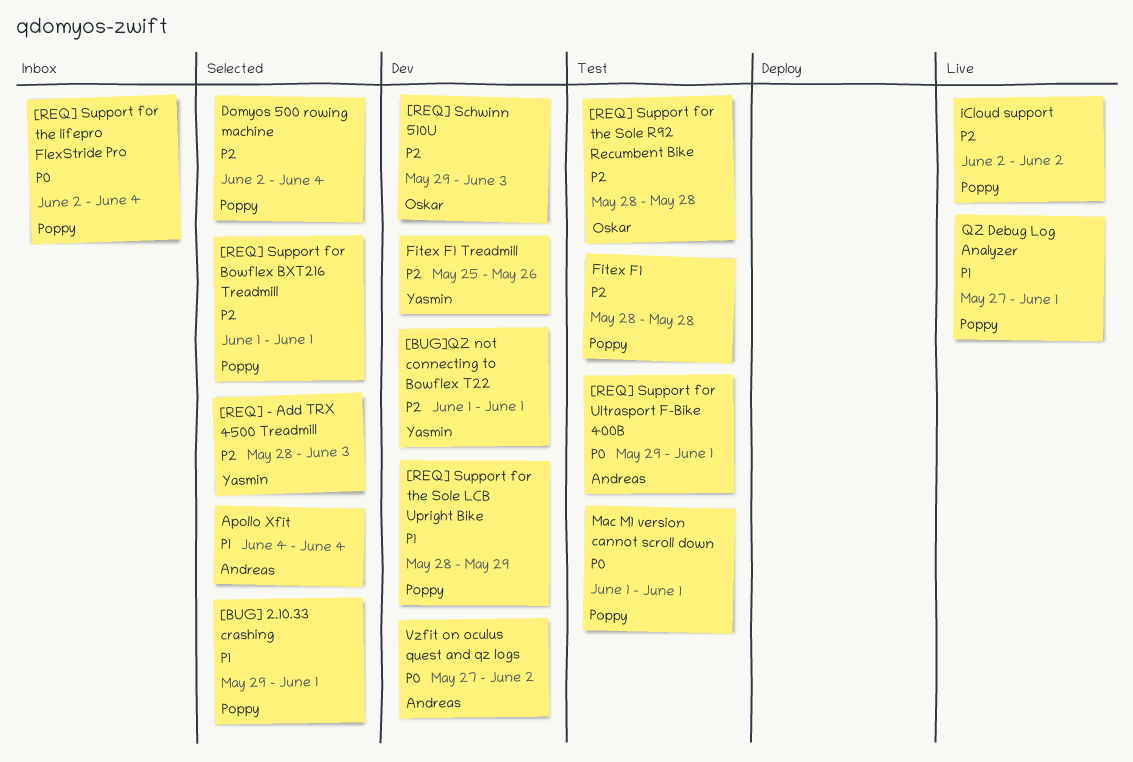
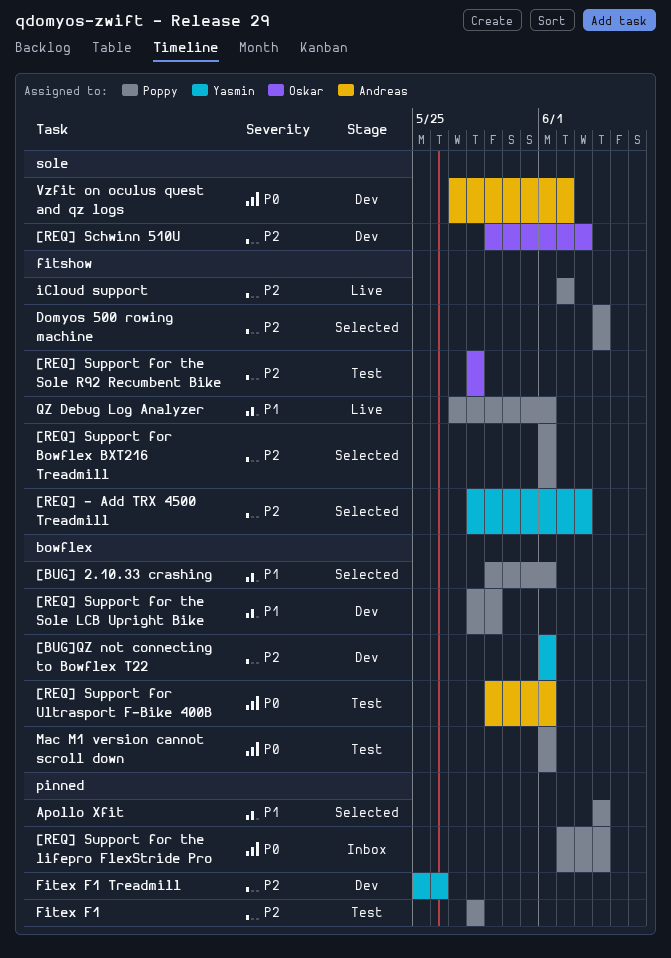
Apollo Xfit, owner: Andreas -> Poppy
Domyos 500 rowing machine, start: Jun 2 -> Jun 4

